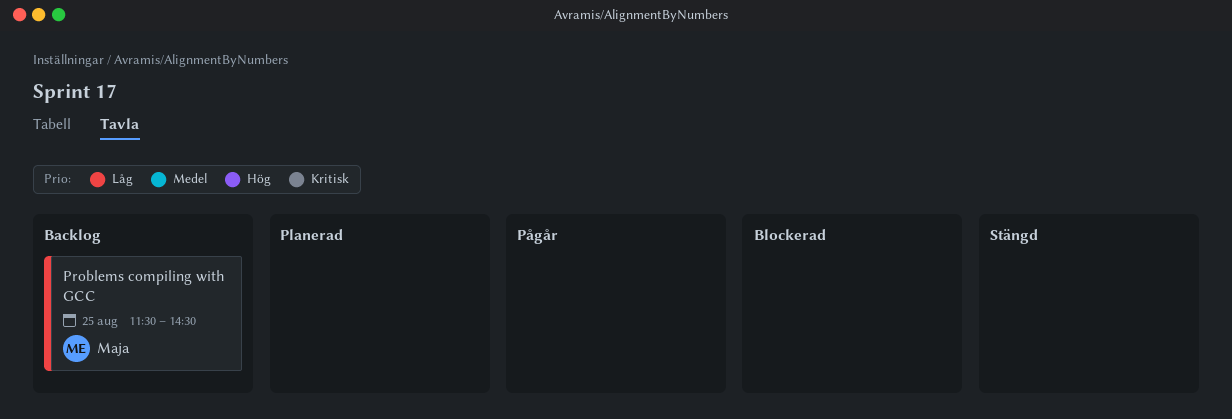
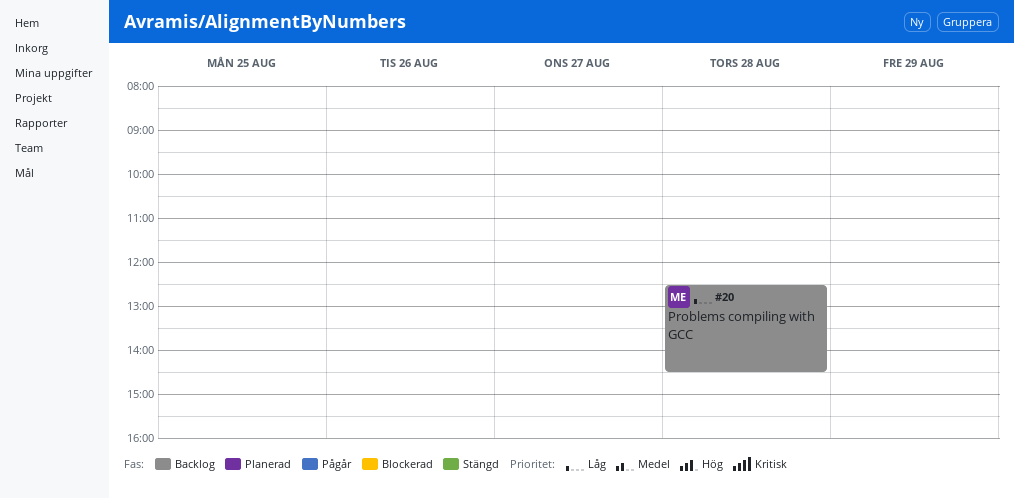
Problems compiling with GCC, day: Aug 25 -> Aug 28
Problems compiling with GCC, begins: 11:30 -> 12:30

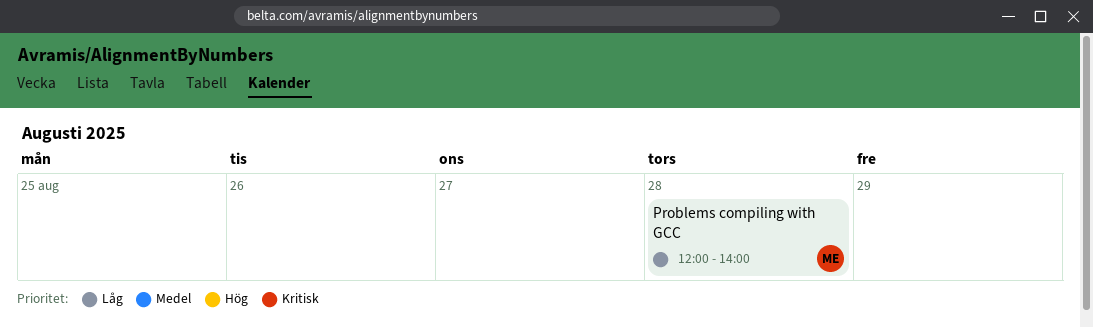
Problems compiling with GCC, begins: 12:30 -> 12:00
Problems compiling with GCC, ends: 14:30 -> 14:00

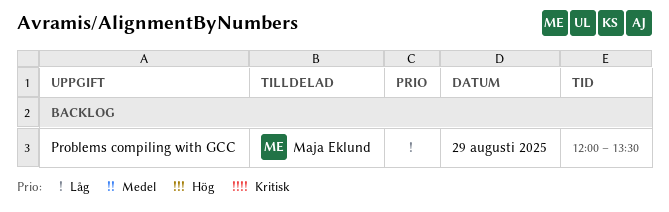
Problems compiling with GCC, day: Aug 28 -> Aug 29
Problems compiling with GCC, ends: 14:00 -> 13:30

